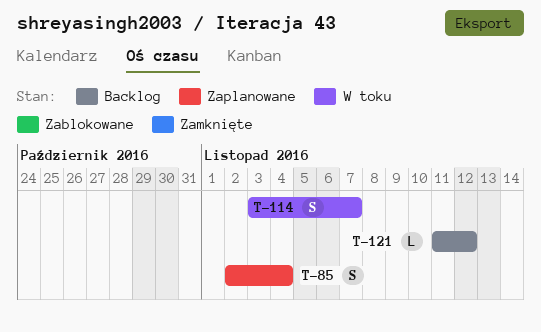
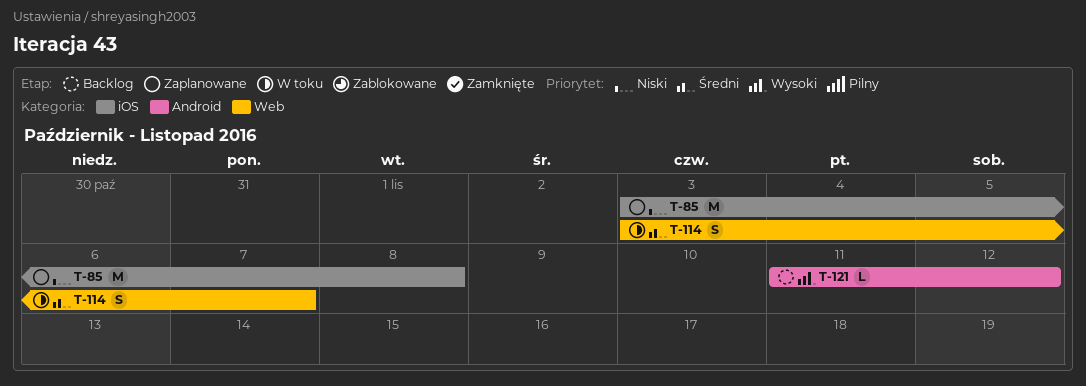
T-85, estimate: S -> M
T-85, start: Nov 2 -> Nov 3
T-85, due: Nov 4 -> Nov 8

